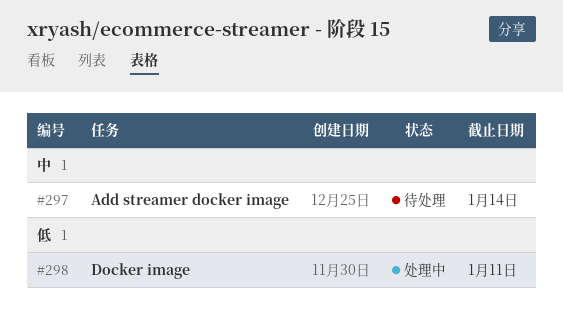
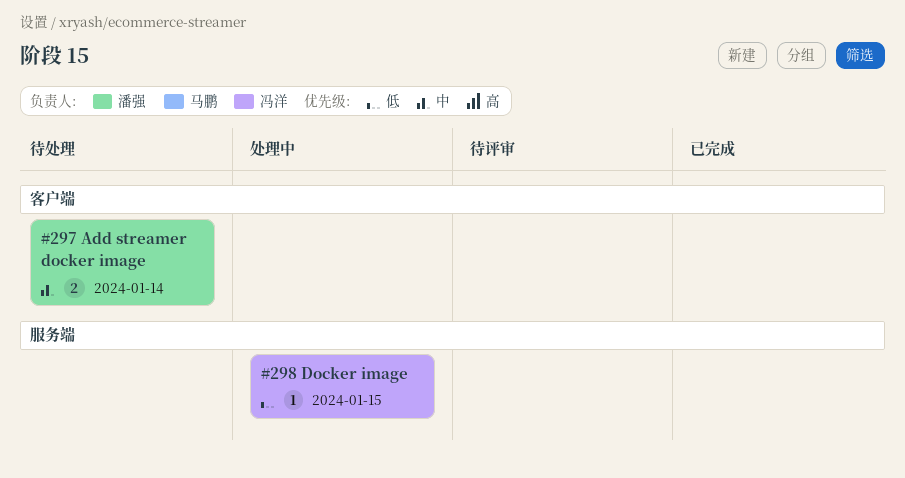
#298, due: Jan 11 -> Jan 15

